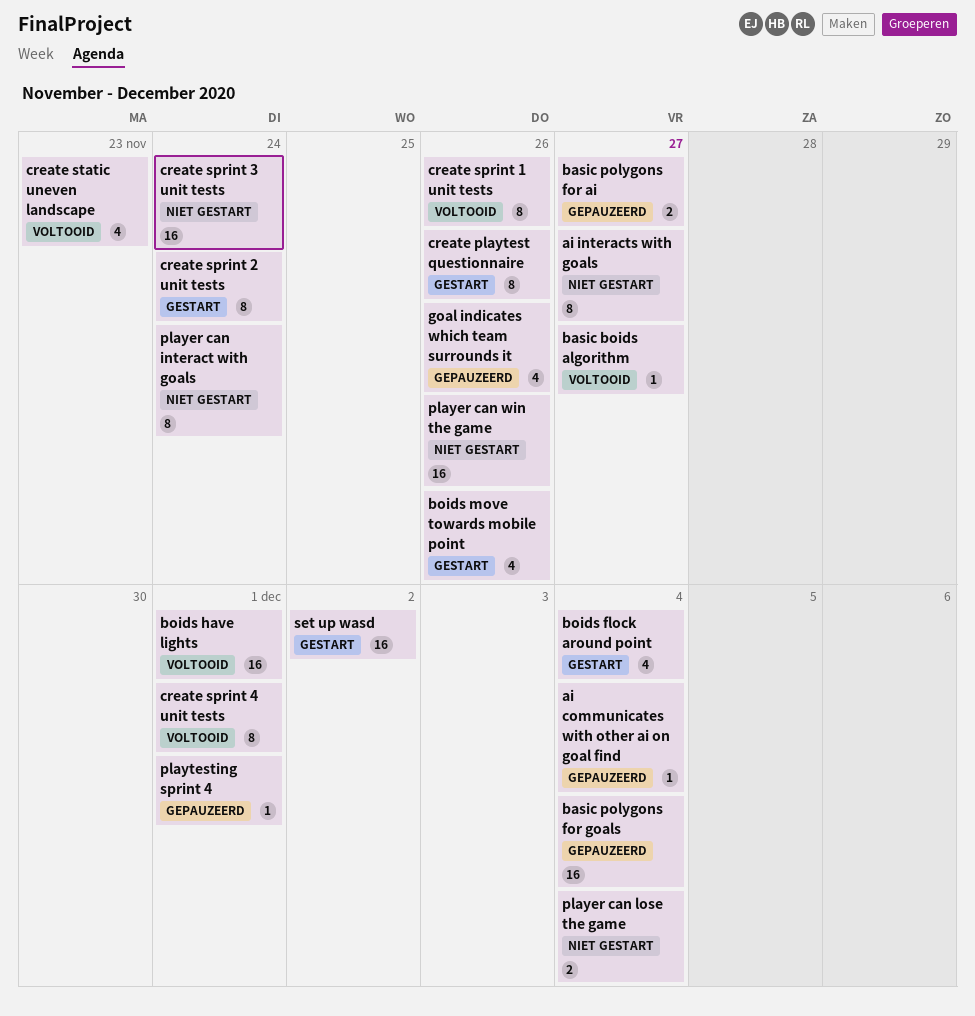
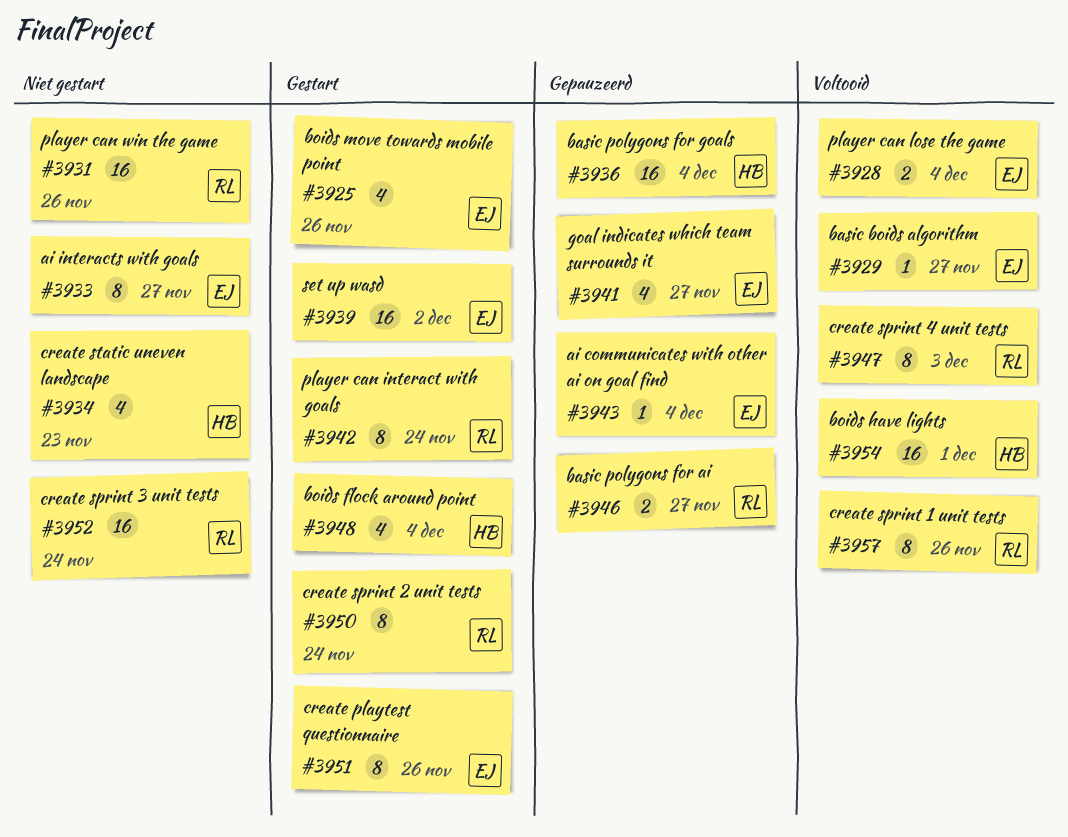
create sprint 4 unit tests, due: Dec 1 -> Dec 3
create static uneven landscape, status: Voltooid -> Niet gestart
goal indicates which team surrounds it, due: Nov 26 -> Nov 27
player can interact with goals, status: Niet gestart -> Gestart
player can lose the game, status: Niet gestart -> Voltooid
playtesting sprint 4: present -> none

